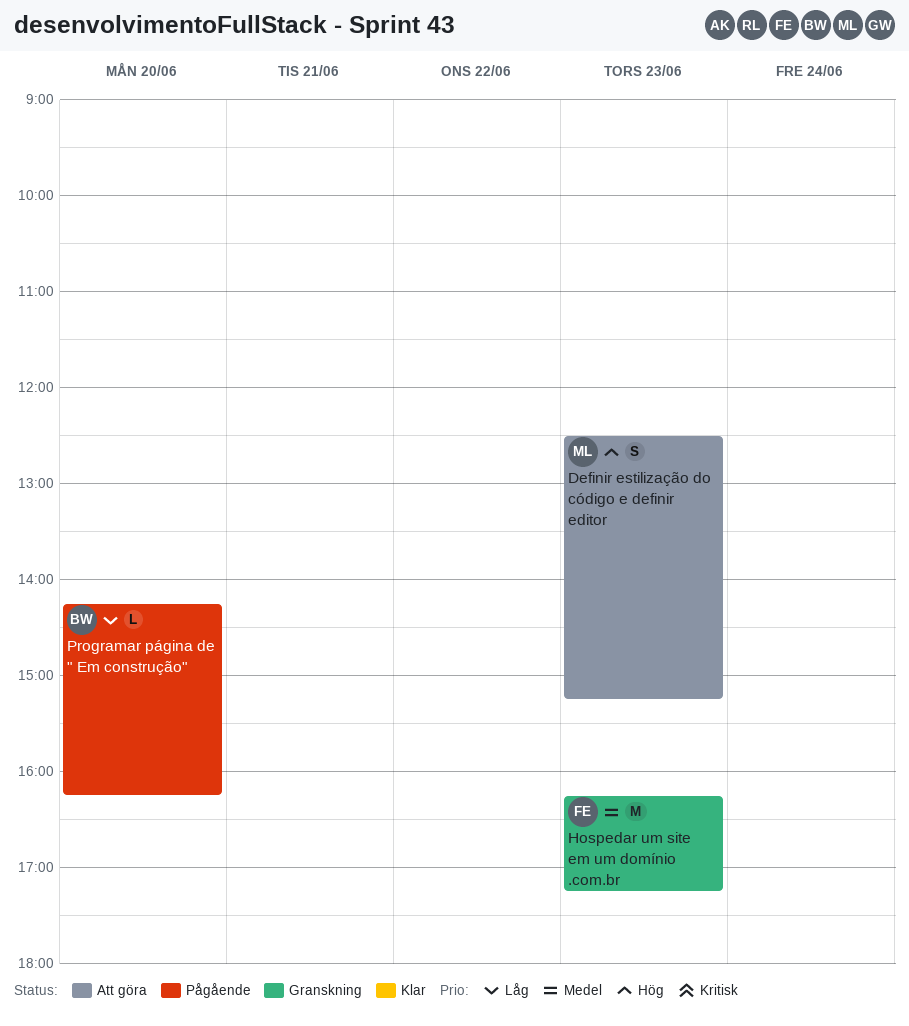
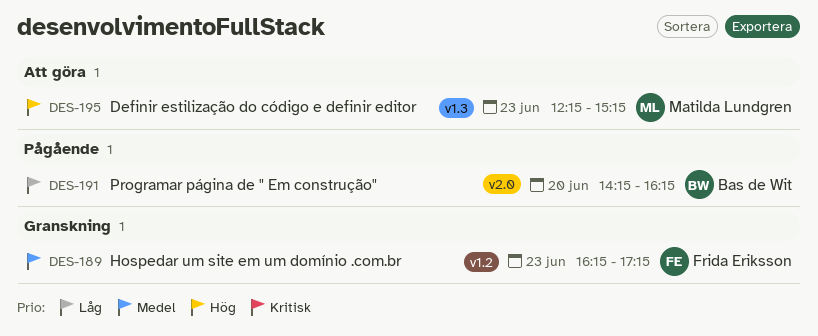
Definir estilização do código e definir editor, begins: 12:30 -> 12:15

